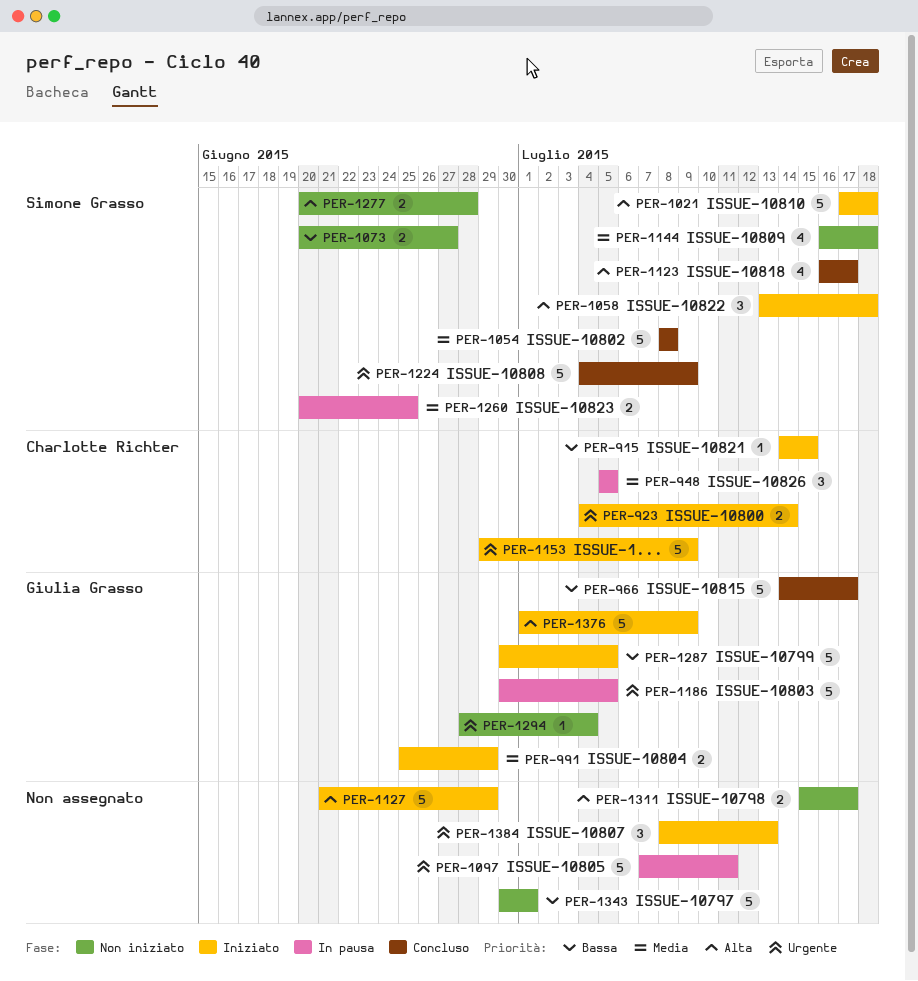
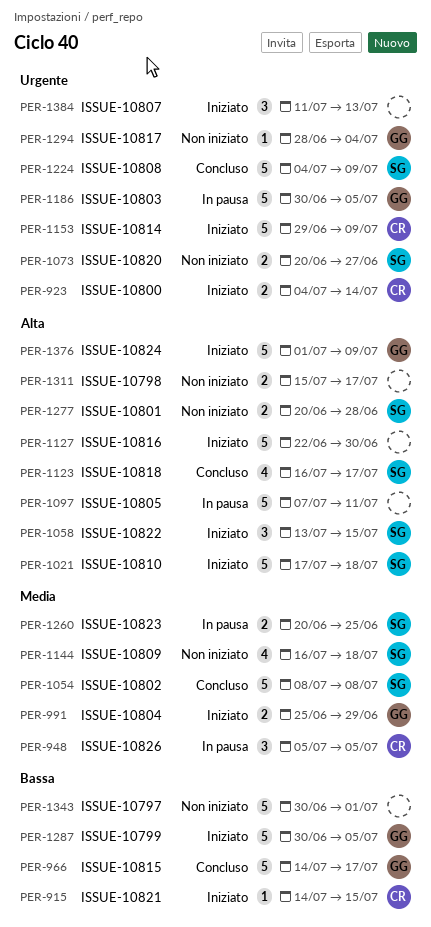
PER-1058, due: Jul 18 -> Jul 15
PER-1073, priority: Bassa -> Urgente
PER-1097, priority: Urgente -> Alta
PER-1127, start: Jun 21 -> Jun 22
PER-1127, due: Jun 29 -> Jun 30
PER-1384, start: Jul 8 -> Jul 11

